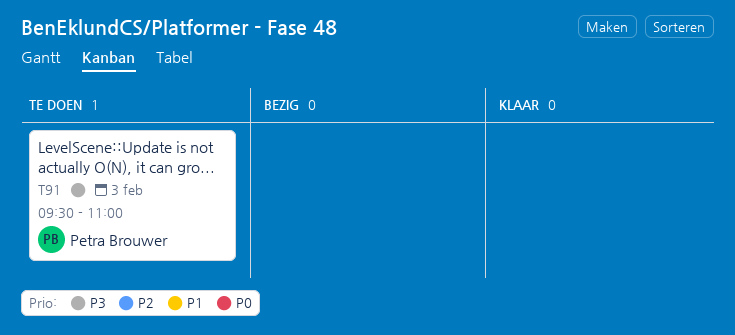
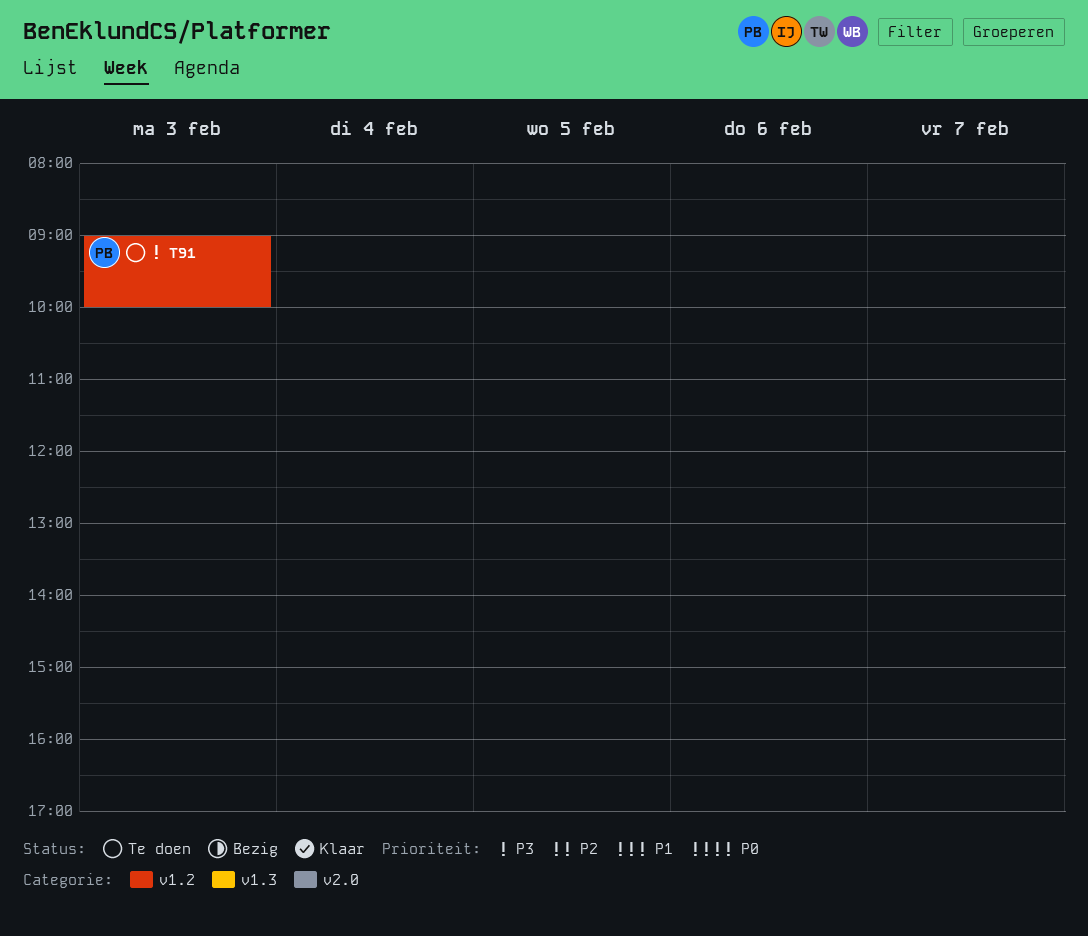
T91, begins: 09:30 -> 09:00
T91, ends: 11:00 -> 10:00

